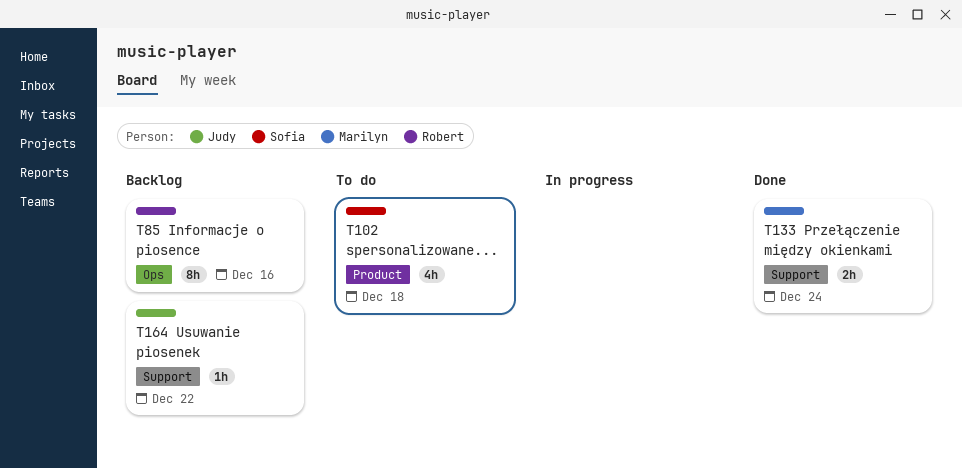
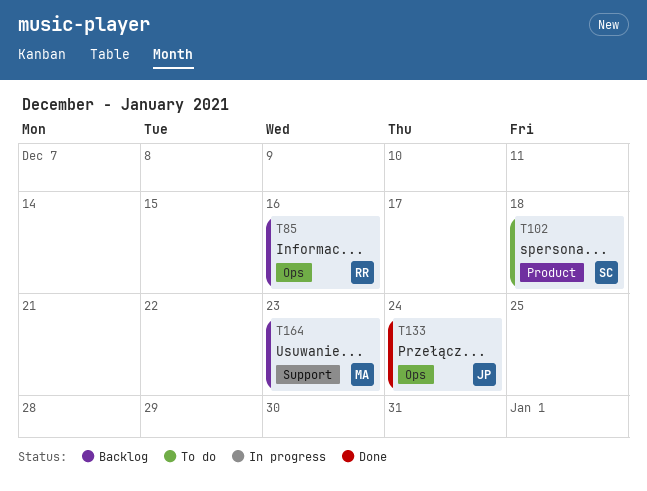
T133, owner: Marilyn -> Judy
T133, label: Support -> Ops
T164, owner: Judy -> Marilyn
T164, due: Dec 22 -> Dec 23

